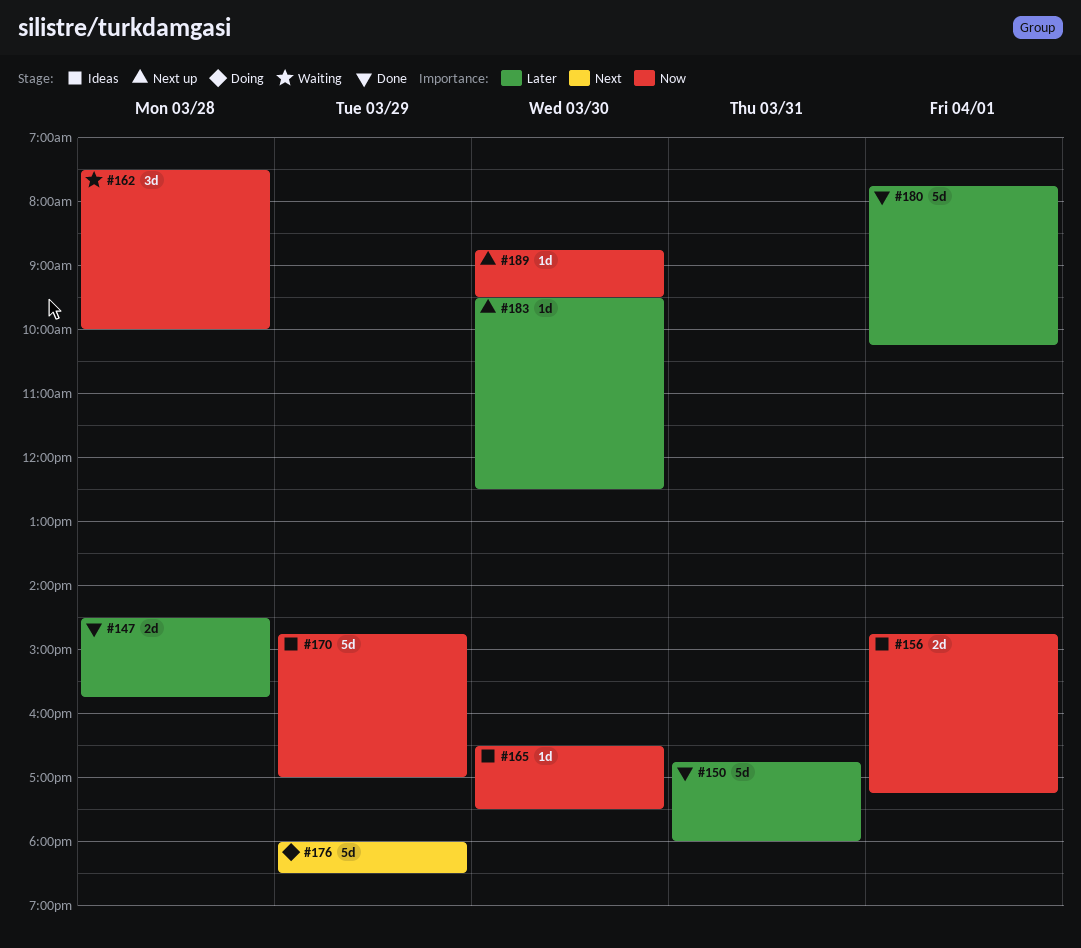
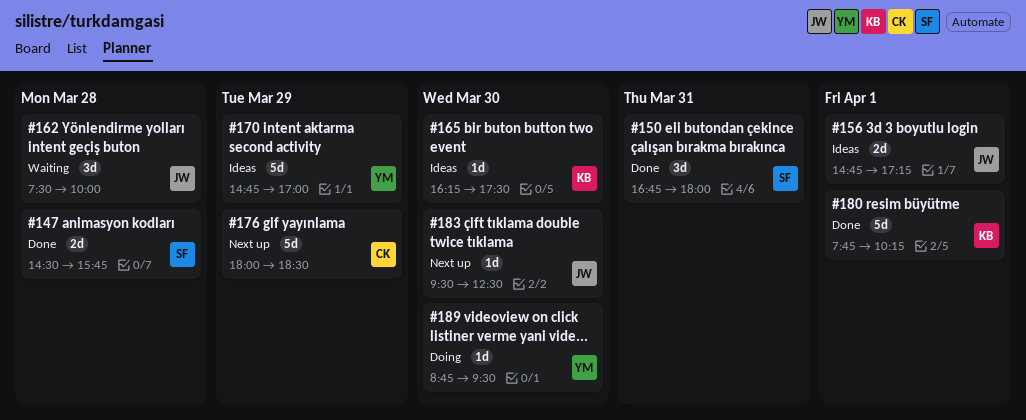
#150, estimate: 5d -> 3d
#165, begins: 16:30 -> 16:15
#176, status: Doing -> Next up
#189, status: Next up -> Doing

